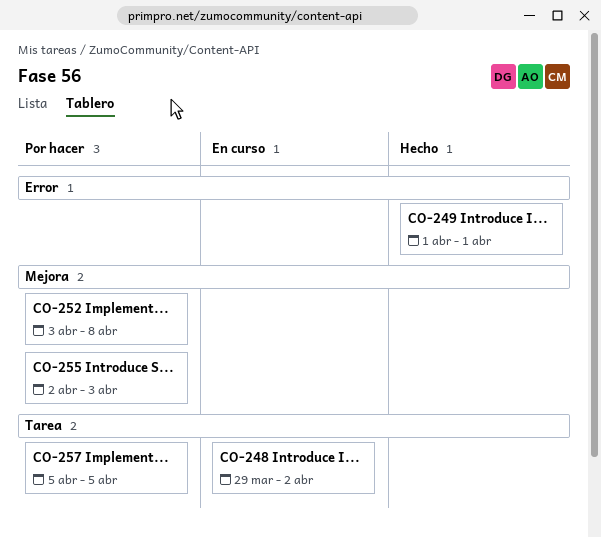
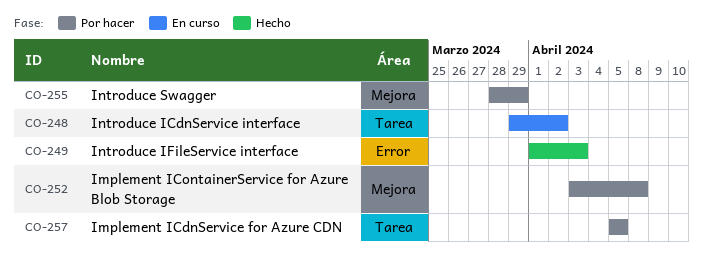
CO-249, due: Apr 1 -> Apr 3
CO-255, start: Apr 2 -> Mar 28
CO-255, due: Apr 3 -> Mar 29

